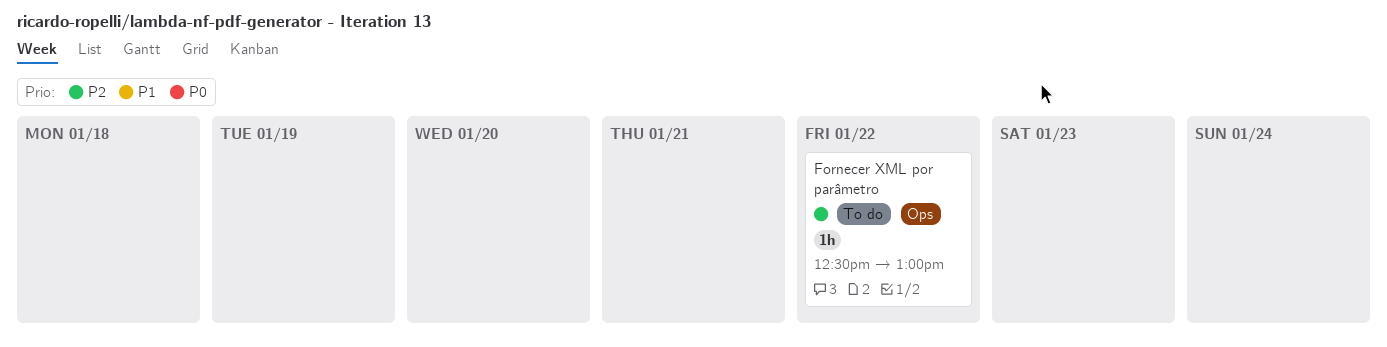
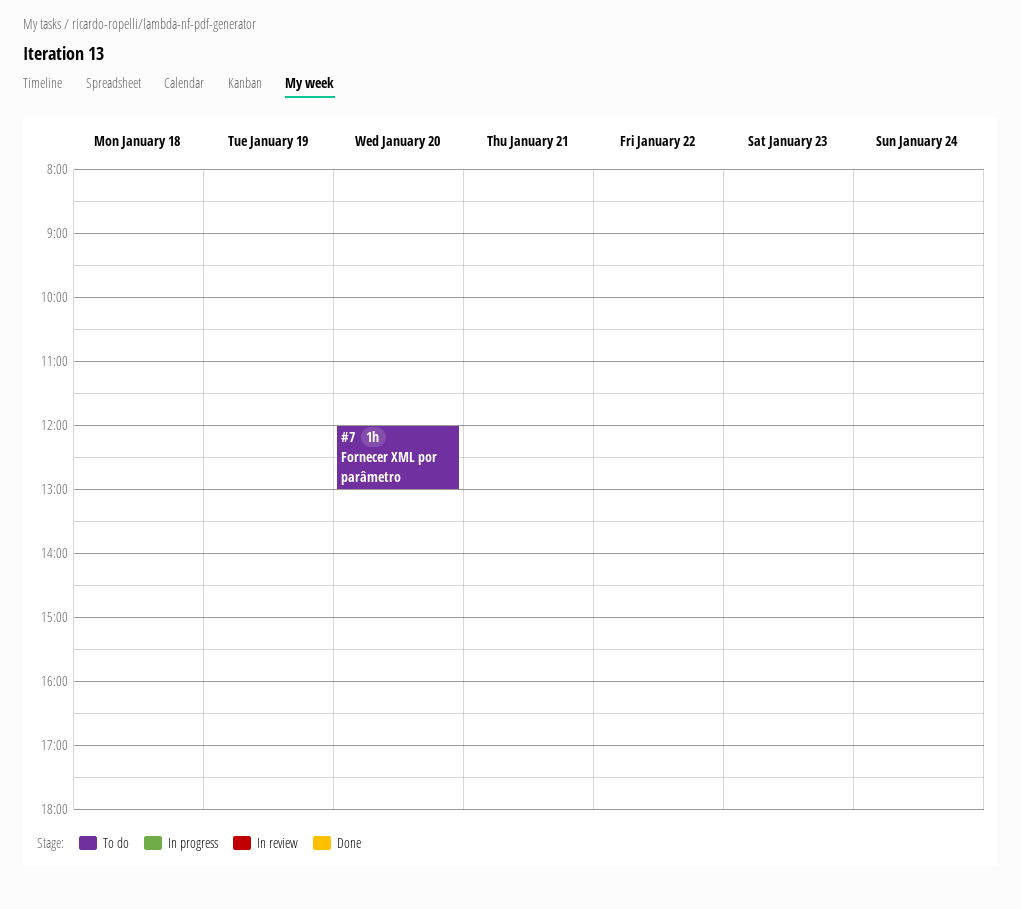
Fornecer XML por parâmetro, day: Jan 22 -> Jan 20
Fornecer XML por parâmetro, begins: 12:30 -> 12:00

